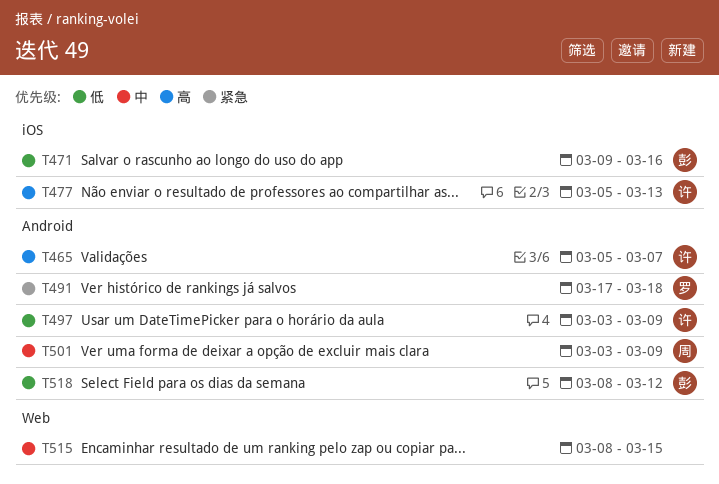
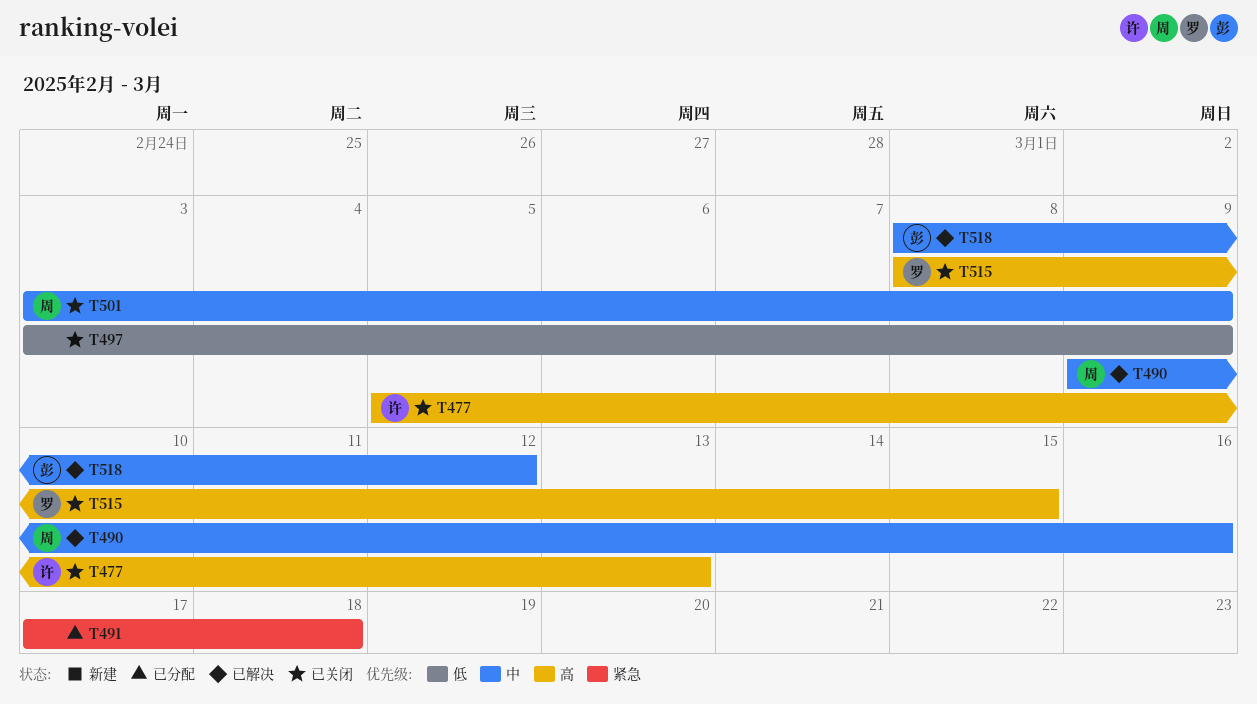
T465: present -> none
T471: present -> none
T490: none -> present
T491, owner: 罗 -> none
T497, owner: 许 -> none
T515, owner: none -> 罗
T515, priority: 中 -> 高
T518, priority: 低 -> 中

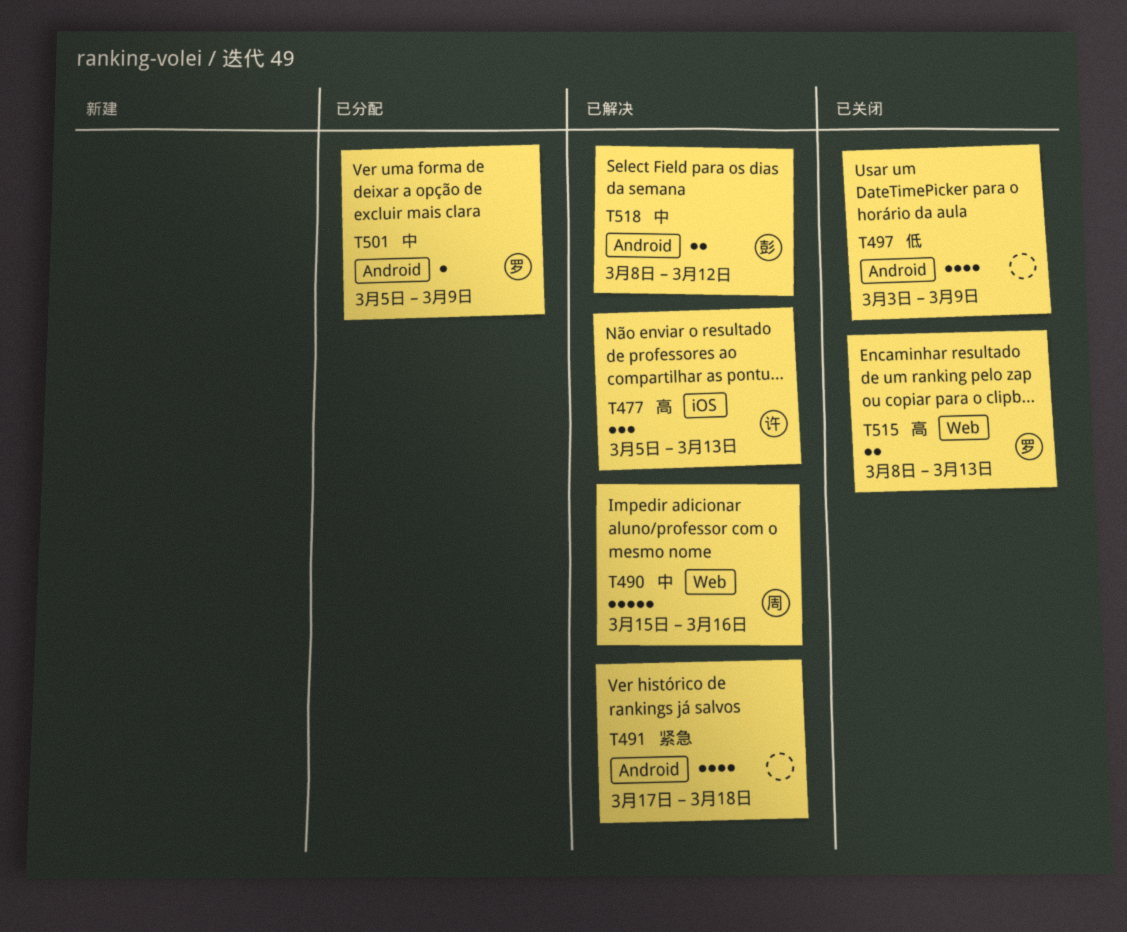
T477, status: 已关闭 -> 已解决
T490, start: Mar 9 -> Mar 15
T491, status: 已分配 -> 已解决
T501, status: 已关闭 -> 已分配
T501, owner: 周 -> 罗
T501, start: Mar 3 -> Mar 5
T515, due: Mar 15 -> Mar 13

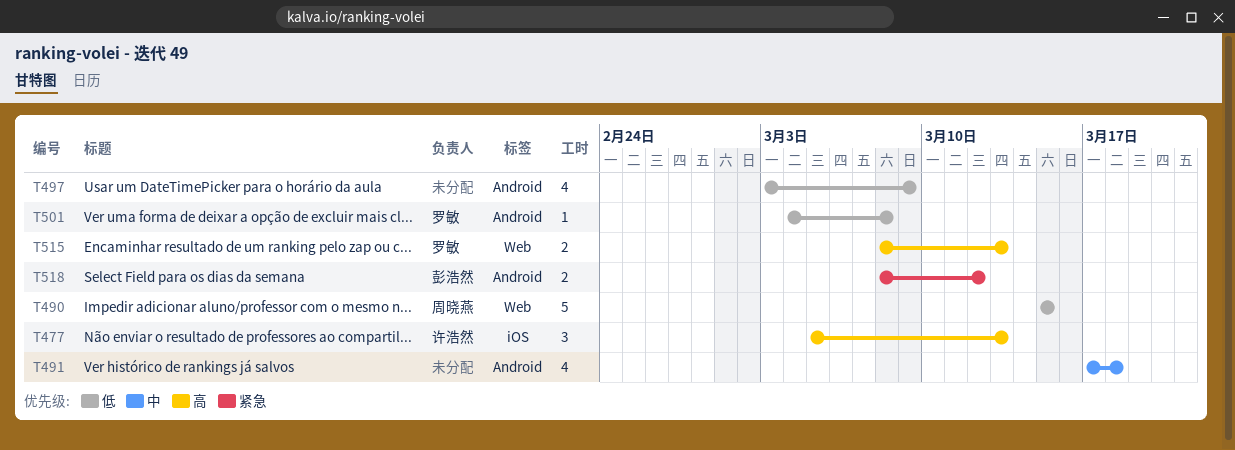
T490, priority: 中 -> 低
T490, due: Mar 16 -> Mar 15
T491, priority: 紧急 -> 中
T501, priority: 中 -> 低
T501, start: Mar 5 -> Mar 4
T501, due: Mar 9 -> Mar 8
T518, priority: 中 -> 紧急

